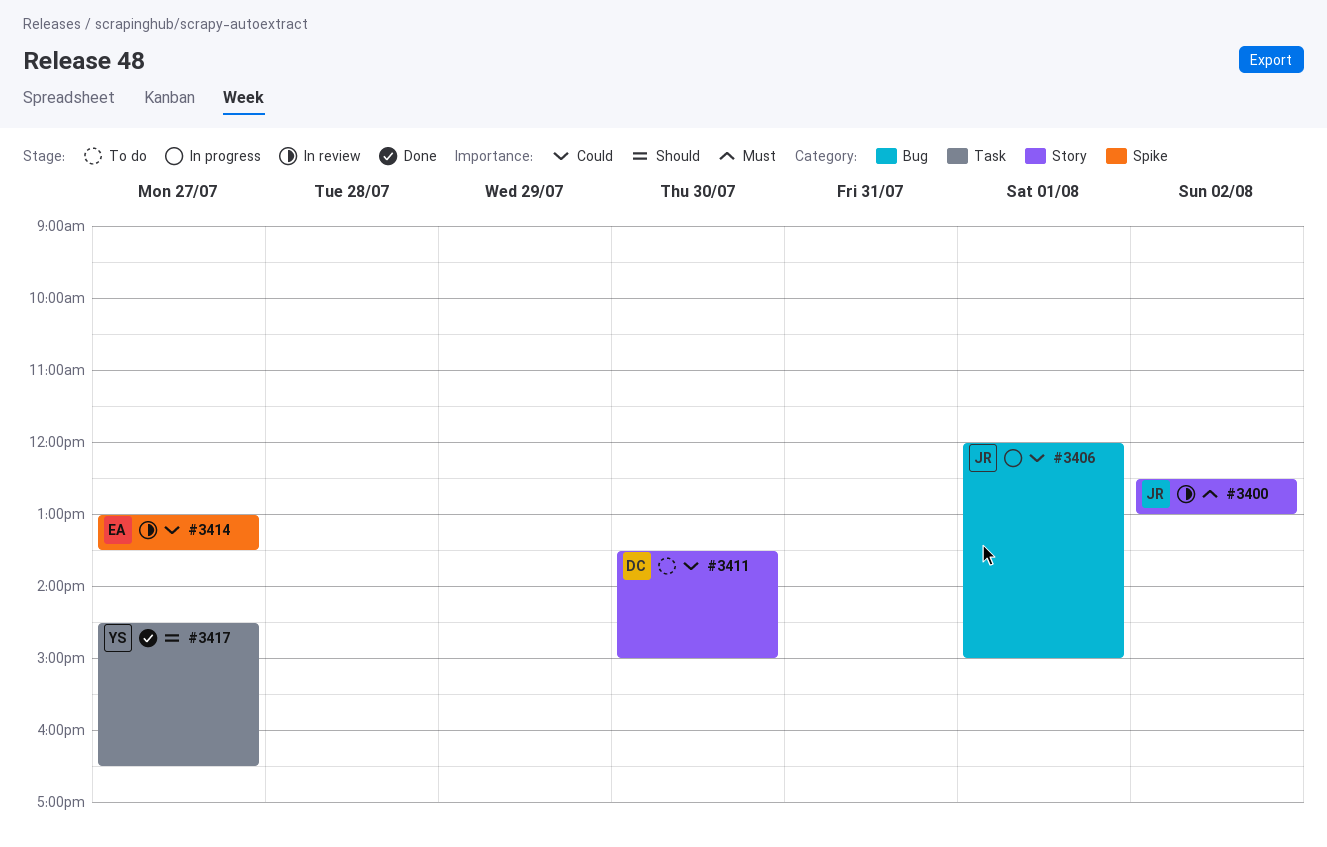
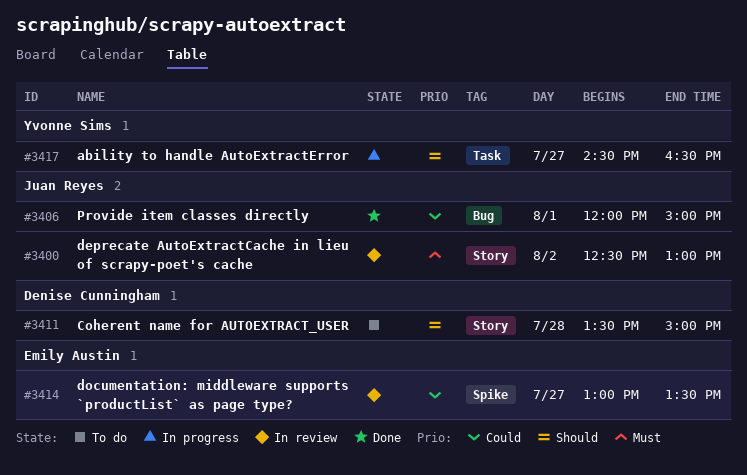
#3406, status: In progress -> Done
#3411, priority: Could -> Should
#3411, day: Jul 30 -> Jul 28
#3417, status: Done -> In progress

